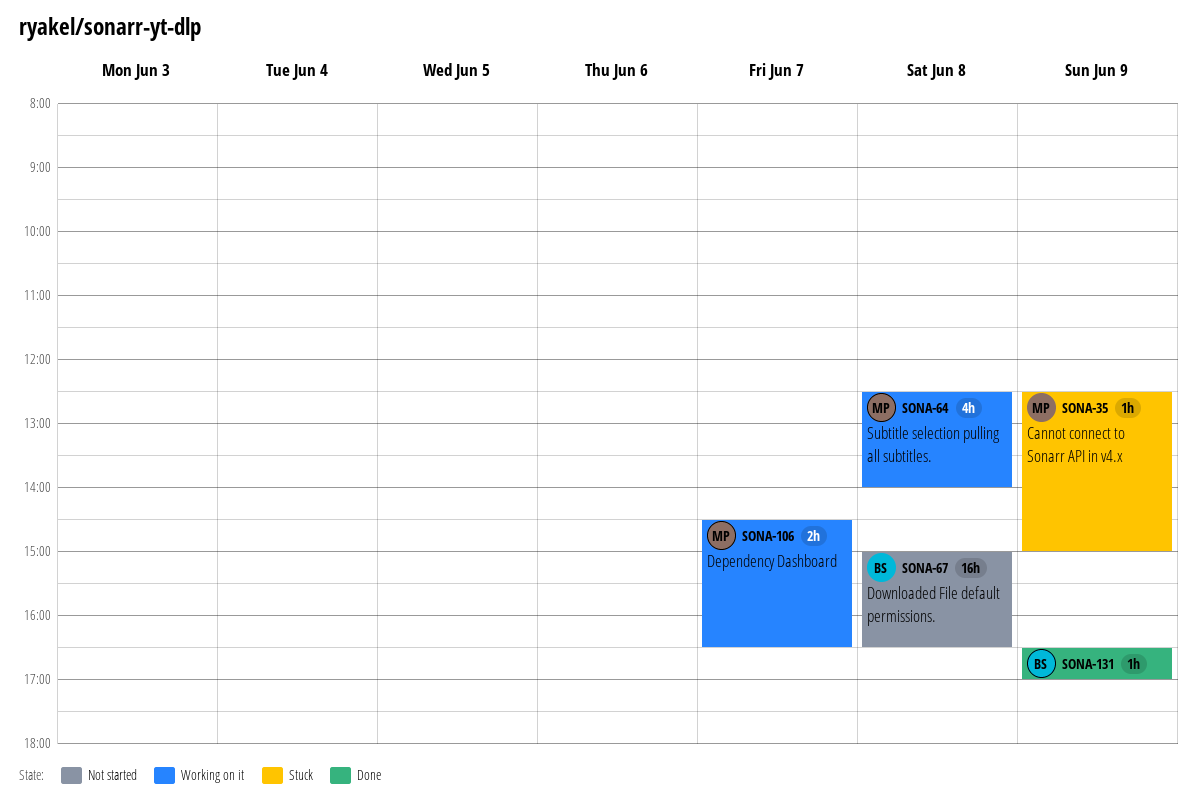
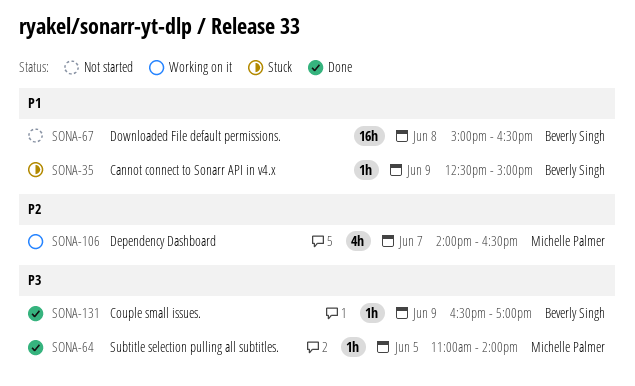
SONA-35, owner: Michelle Palmer -> Beverly Singh
SONA-64, status: Working on it -> Done
SONA-64, estimate: 4h -> 1h
SONA-64, day: Jun 8 -> Jun 5
SONA-64, begins: 12:30 -> 11:00
SONA-106, estimate: 2h -> 4h
SONA-106, begins: 14:30 -> 14:00

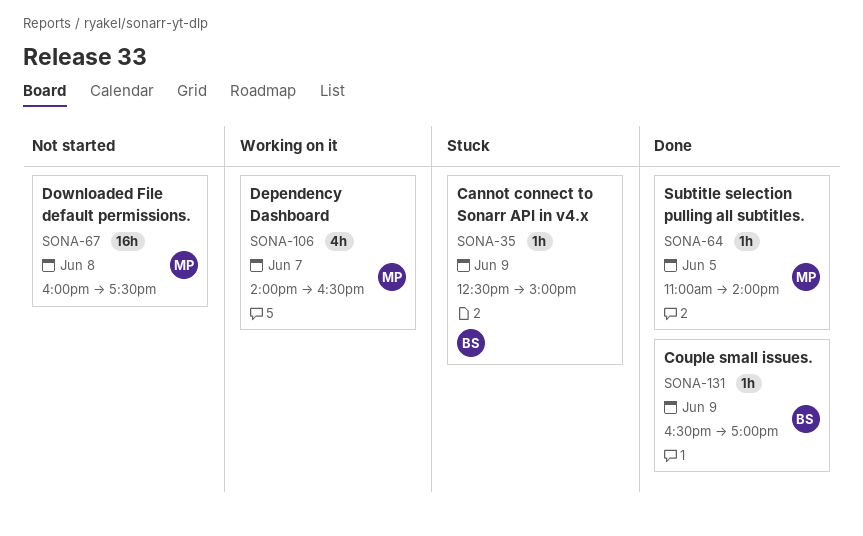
SONA-67, owner: Beverly Singh -> Michelle Palmer
SONA-67, begins: 15:00 -> 16:00
SONA-67, ends: 16:30 -> 17:30

